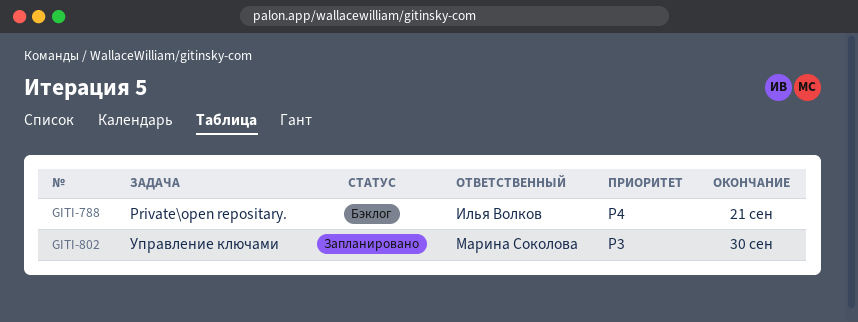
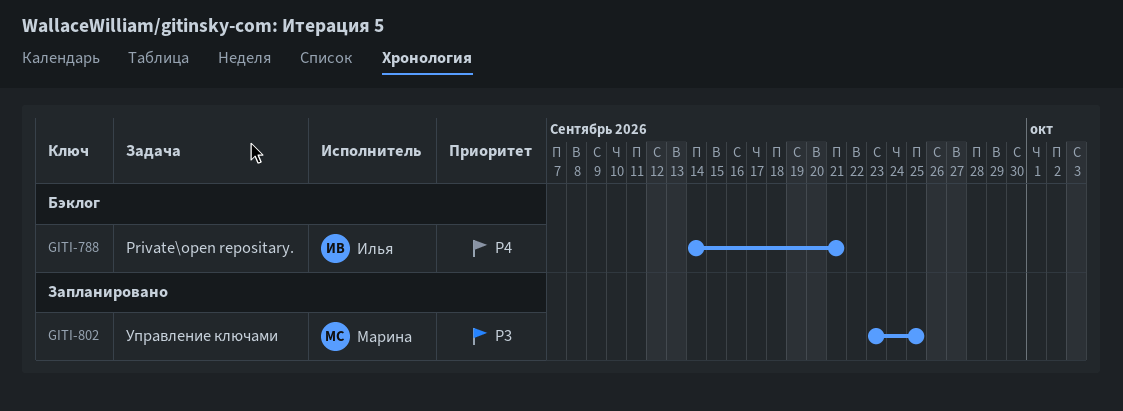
GITI-802, due: Sep 30 -> Sep 25

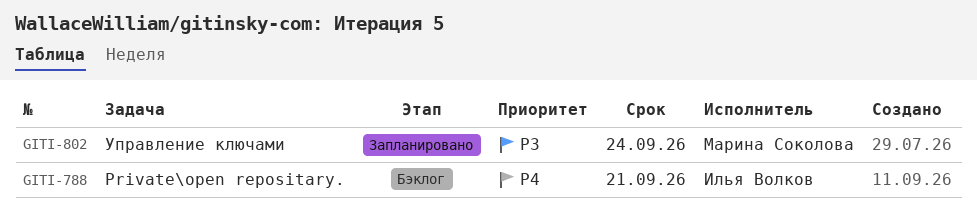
GITI-802, due: Sep 25 -> Sep 24

